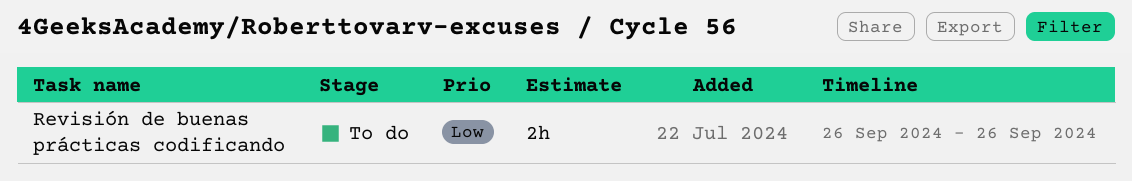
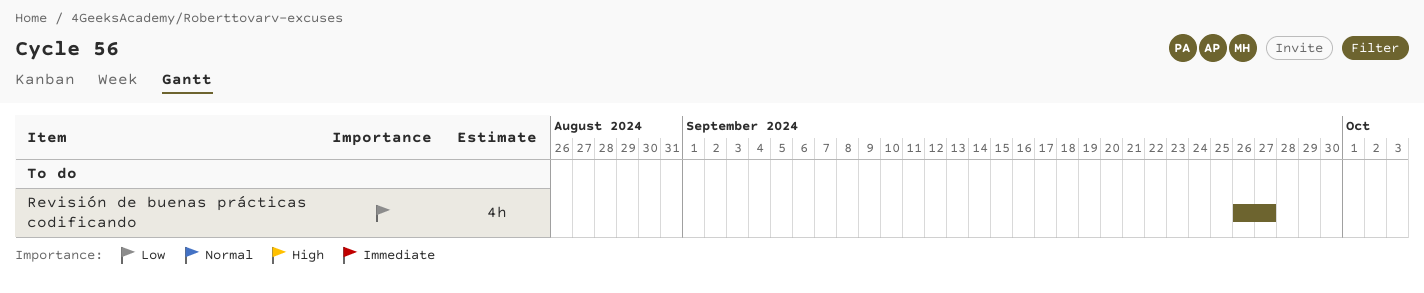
Revisión de buenas prácticas codificando, estimate: 2h -> 4h
Revisión de buenas prácticas codificando, due: Sep 26 -> Sep 27

